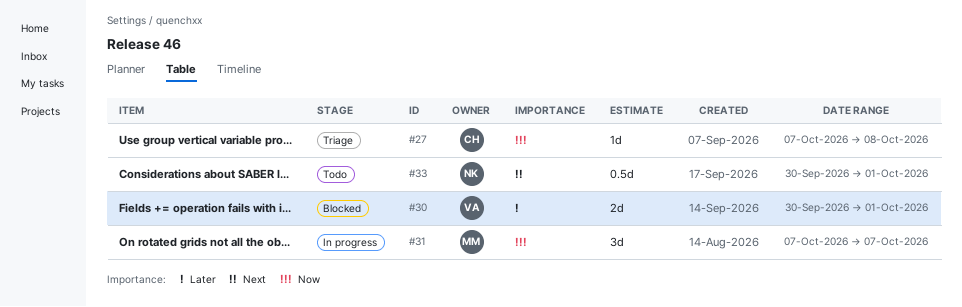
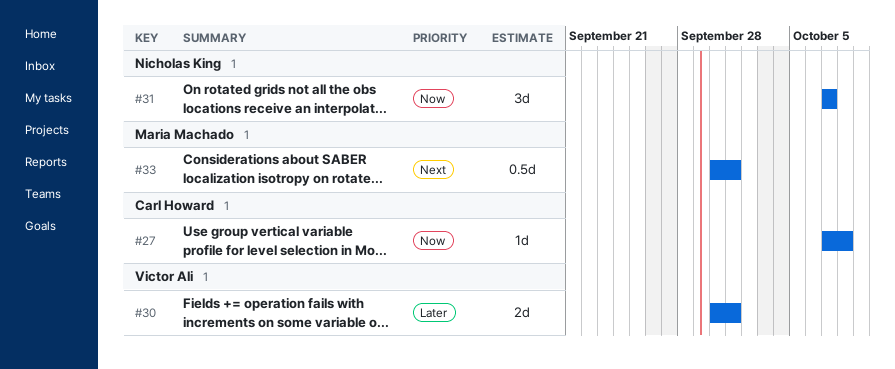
#31, owner: Maria Machado -> Nicholas King
#33, owner: Nicholas King -> Maria Machado

